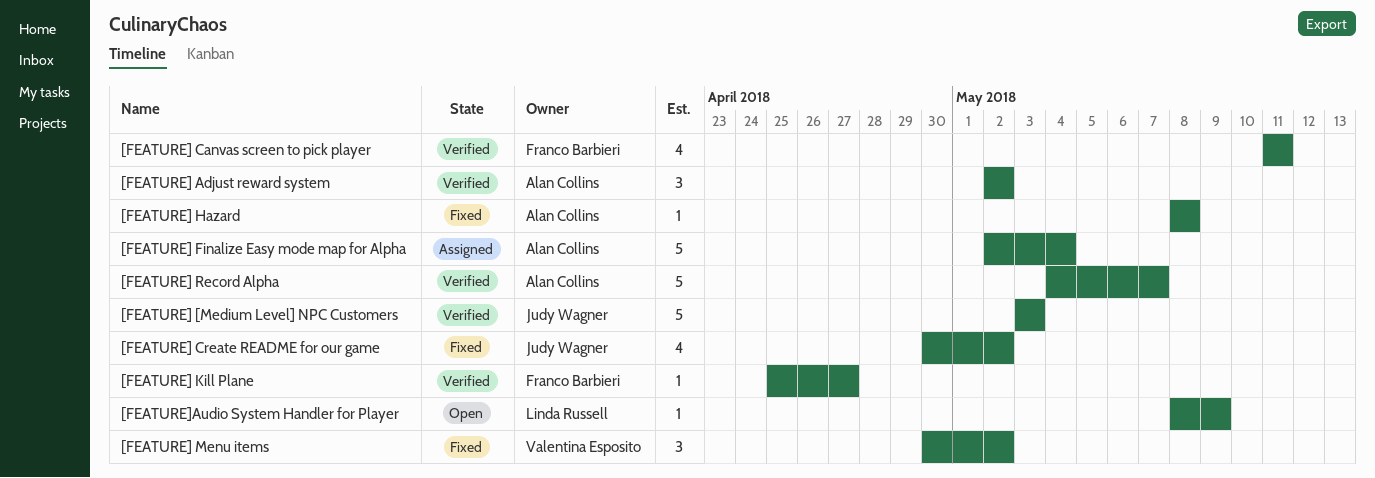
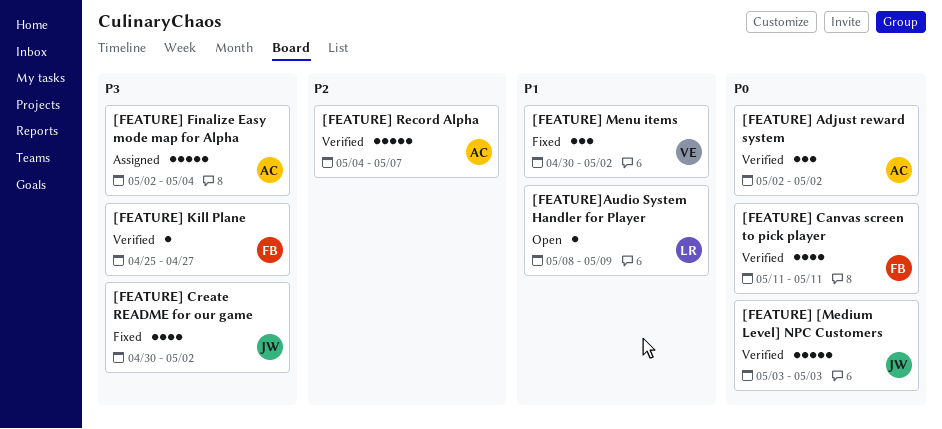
[FEATURE] Hazard: present -> none

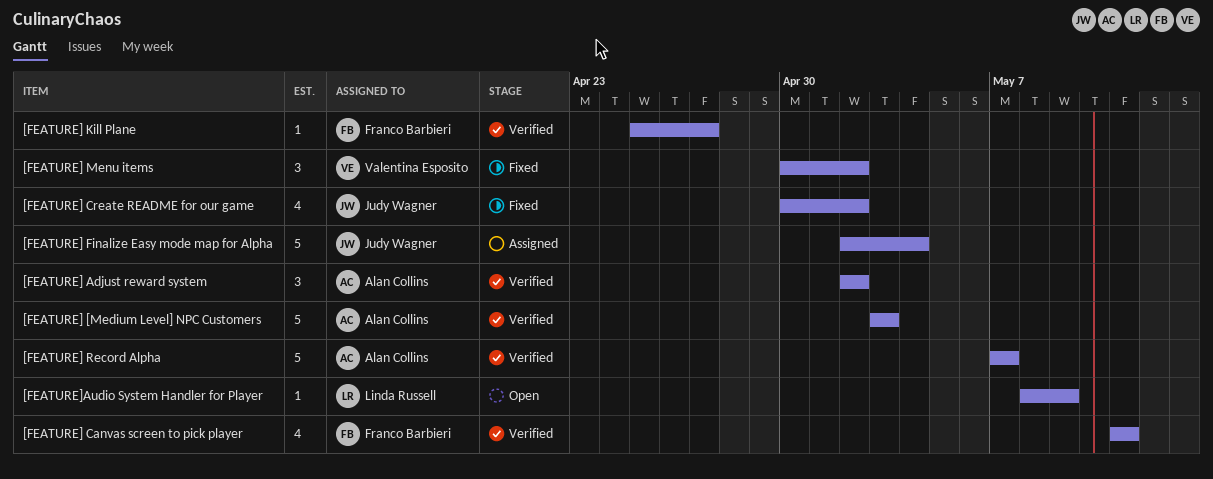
[FEATURE] [Medium Level] NPC Customers, owner: Judy Wagner -> Alan Collins
[FEATURE] Finalize Easy mode map for Alpha, owner: Alan Collins -> Judy Wagner
[FEATURE] Record Alpha, start: May 4 -> May 7

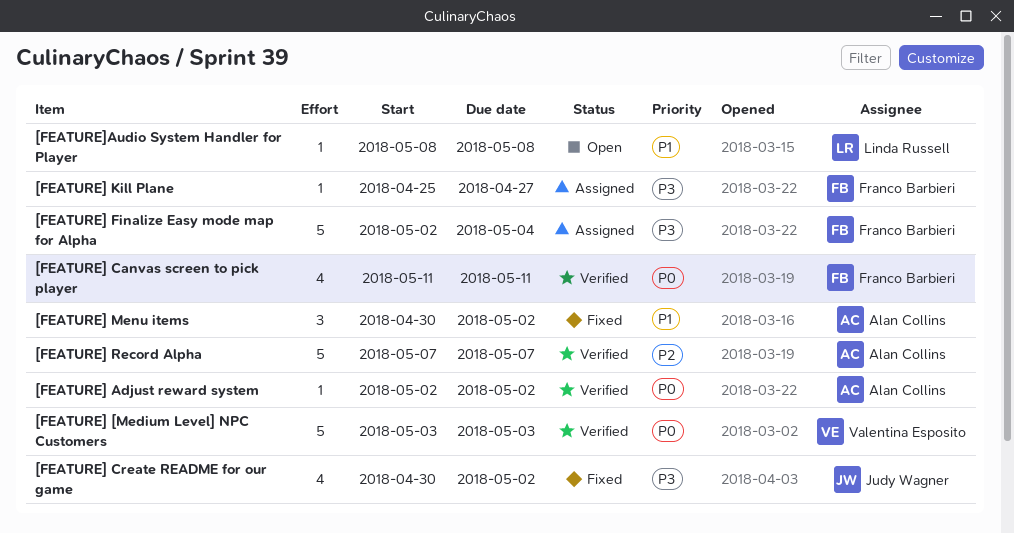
[FEATURE] [Medium Level] NPC Customers, owner: Alan Collins -> Valentina Esposito
[FEATURE] Adjust reward system, estimate: 3 -> 1
[FEATURE] Finalize Easy mode map for Alpha, owner: Judy Wagner -> Franco Barbieri
[FEATURE] Kill Plane, status: Verified -> Assigned
[FEATURE] Menu items, owner: Valentina Esposito -> Alan Collins
[FEATURE]Audio System Handler for Player, due: May 9 -> May 8

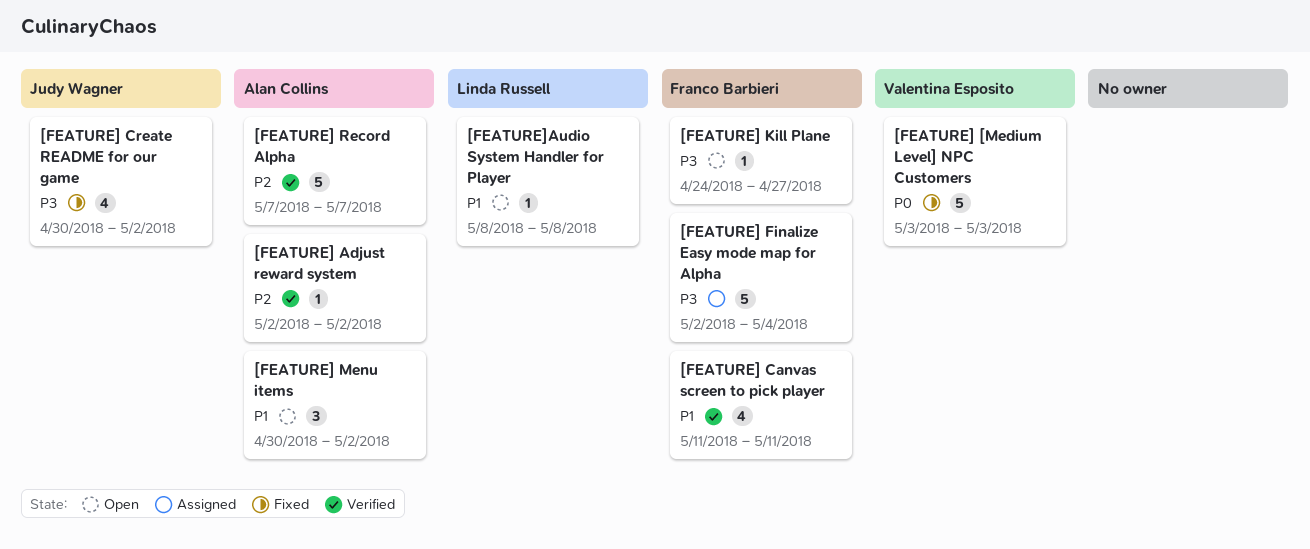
[FEATURE] [Medium Level] NPC Customers, status: Verified -> Fixed
[FEATURE] Adjust reward system, priority: P0 -> P2
[FEATURE] Canvas screen to pick player, priority: P0 -> P1
[FEATURE] Kill Plane, status: Assigned -> Open
[FEATURE] Kill Plane, start: Apr 25 -> Apr 24
[FEATURE] Menu items, status: Fixed -> Open

